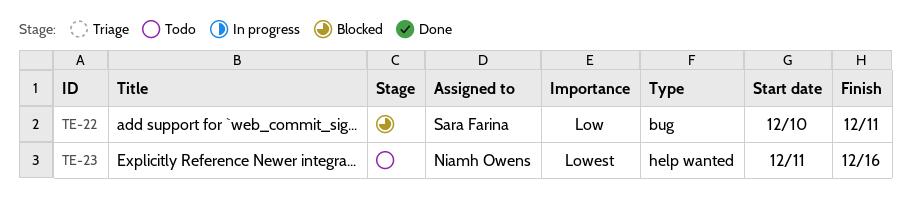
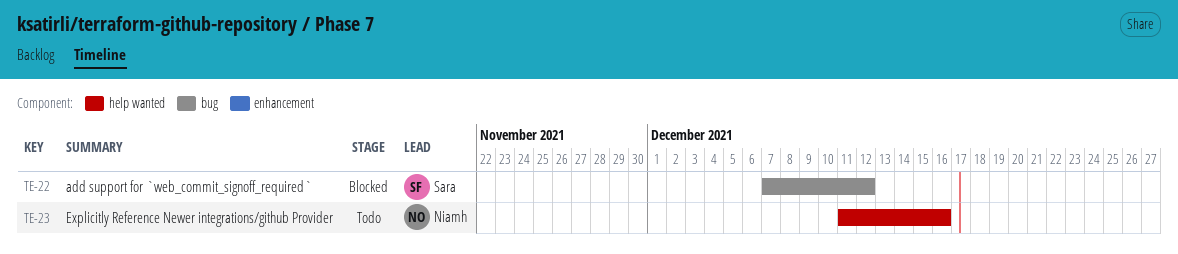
TE-22, start: Dec 10 -> Dec 7
TE-22, due: Dec 11 -> Dec 12

